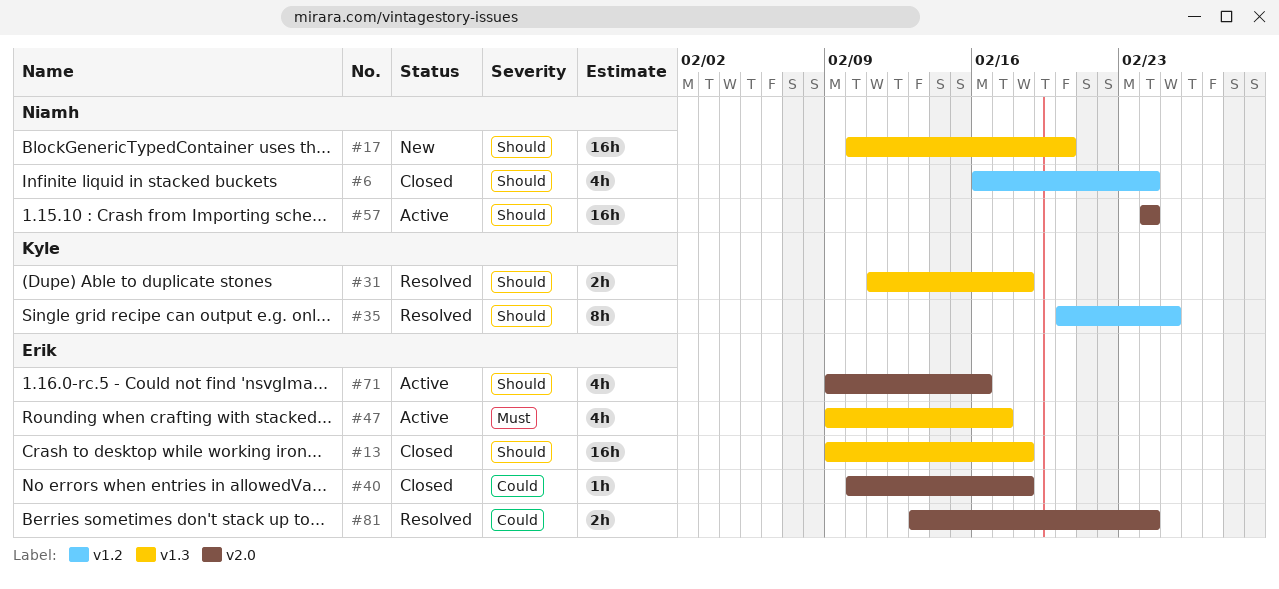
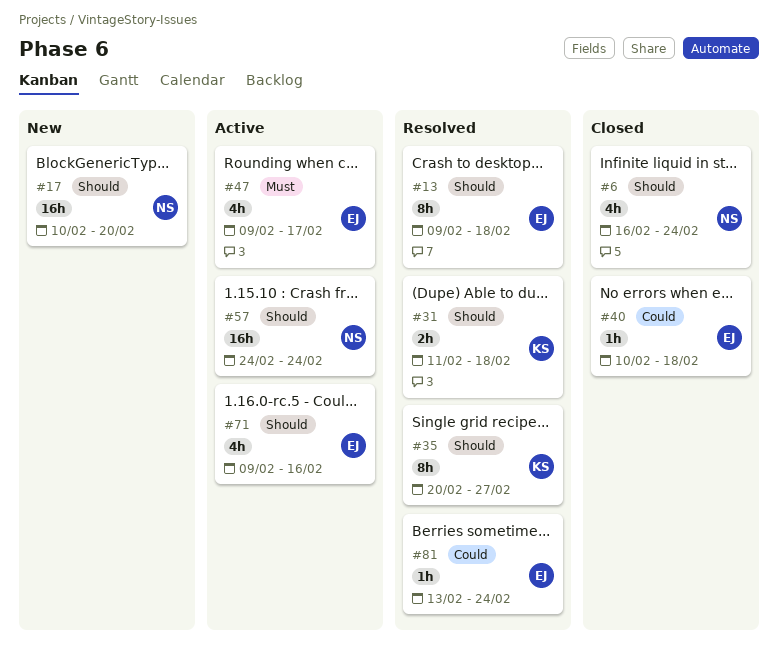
#13, status: Closed -> Resolved
#13, estimate: 16h -> 8h
#35, due: Feb 25 -> Feb 27
#81, estimate: 2h -> 1h

